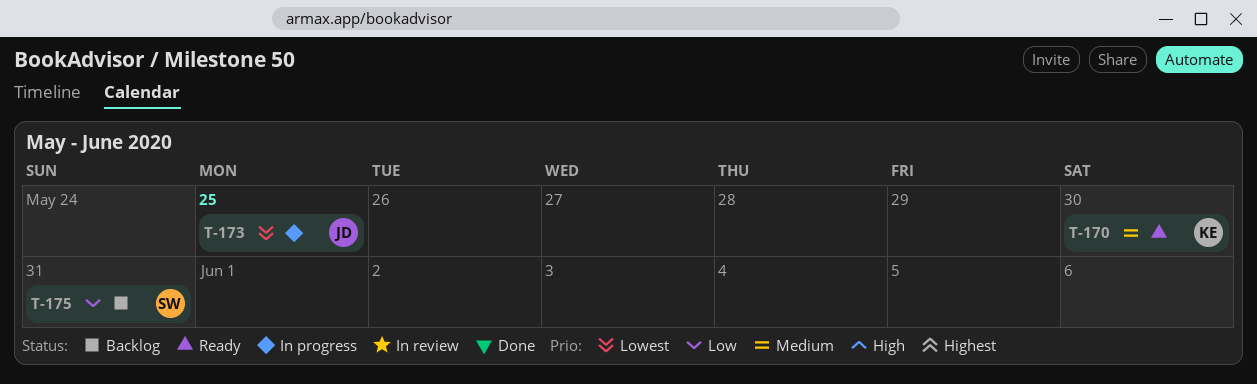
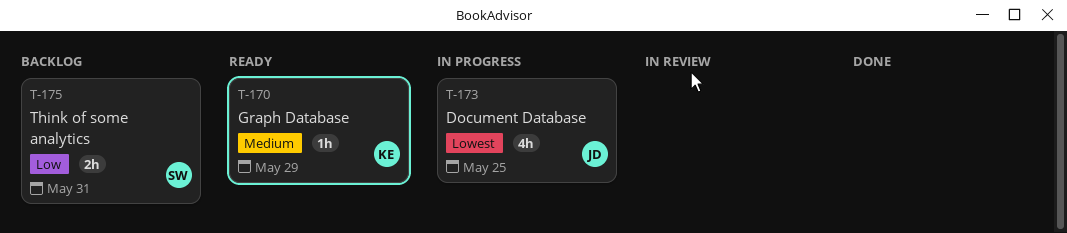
T-170, due: May 30 -> May 29

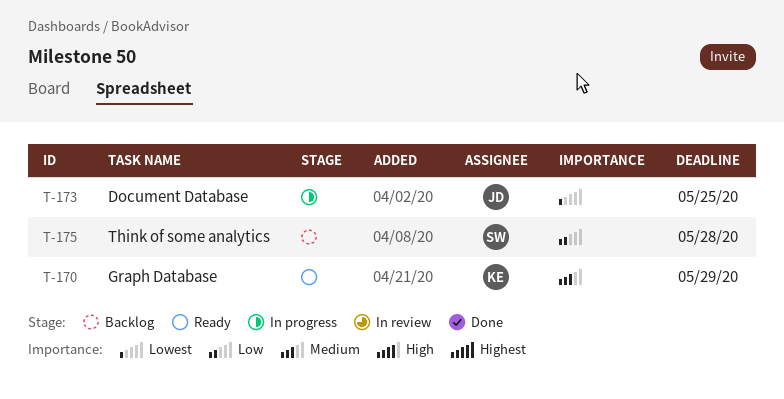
T-175, due: May 31 -> May 28

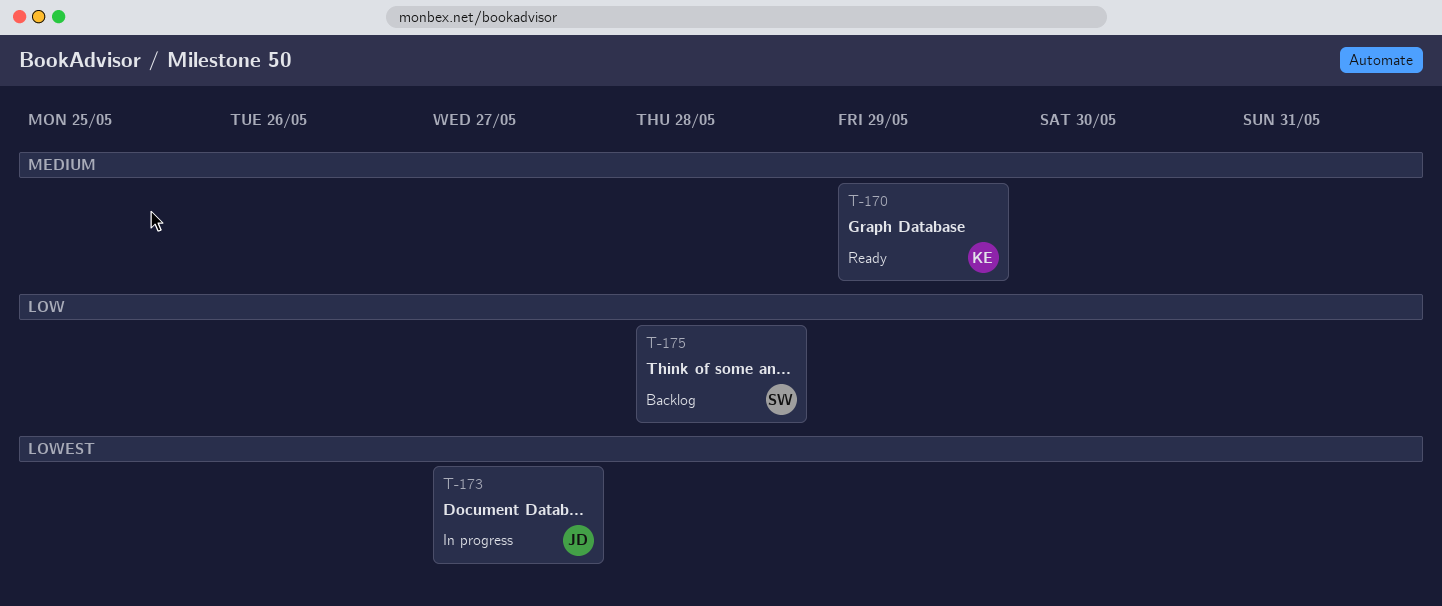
T-173, due: May 25 -> May 27

